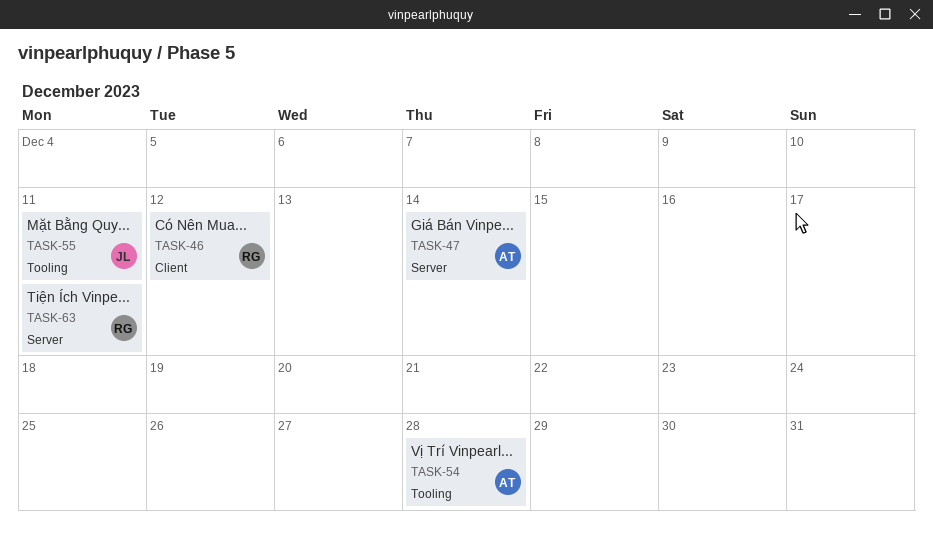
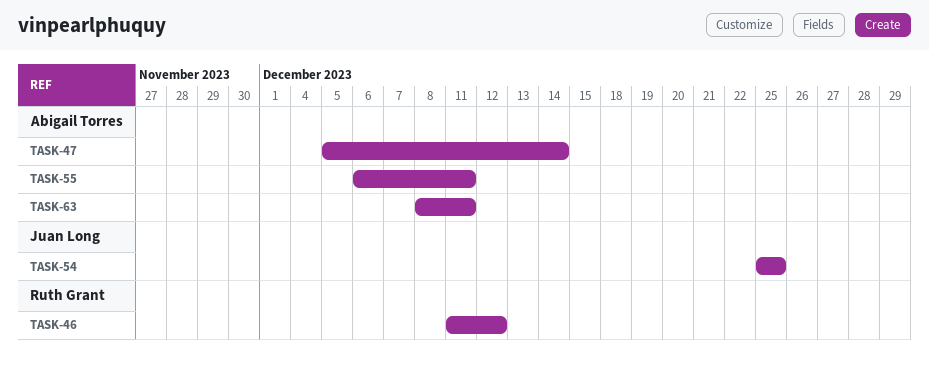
TASK-54, owner: Abigail Torres -> Juan Long
TASK-54, due: Dec 28 -> Dec 25
TASK-55, owner: Juan Long -> Abigail Torres
TASK-63, owner: Ruth Grant -> Abigail Torres

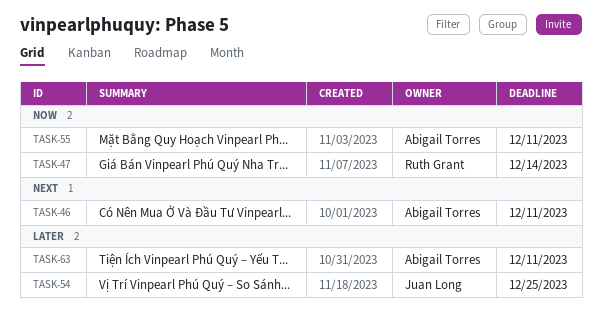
TASK-46, owner: Ruth Grant -> Abigail Torres
TASK-46, due: Dec 12 -> Dec 11
TASK-47, owner: Abigail Torres -> Ruth Grant

